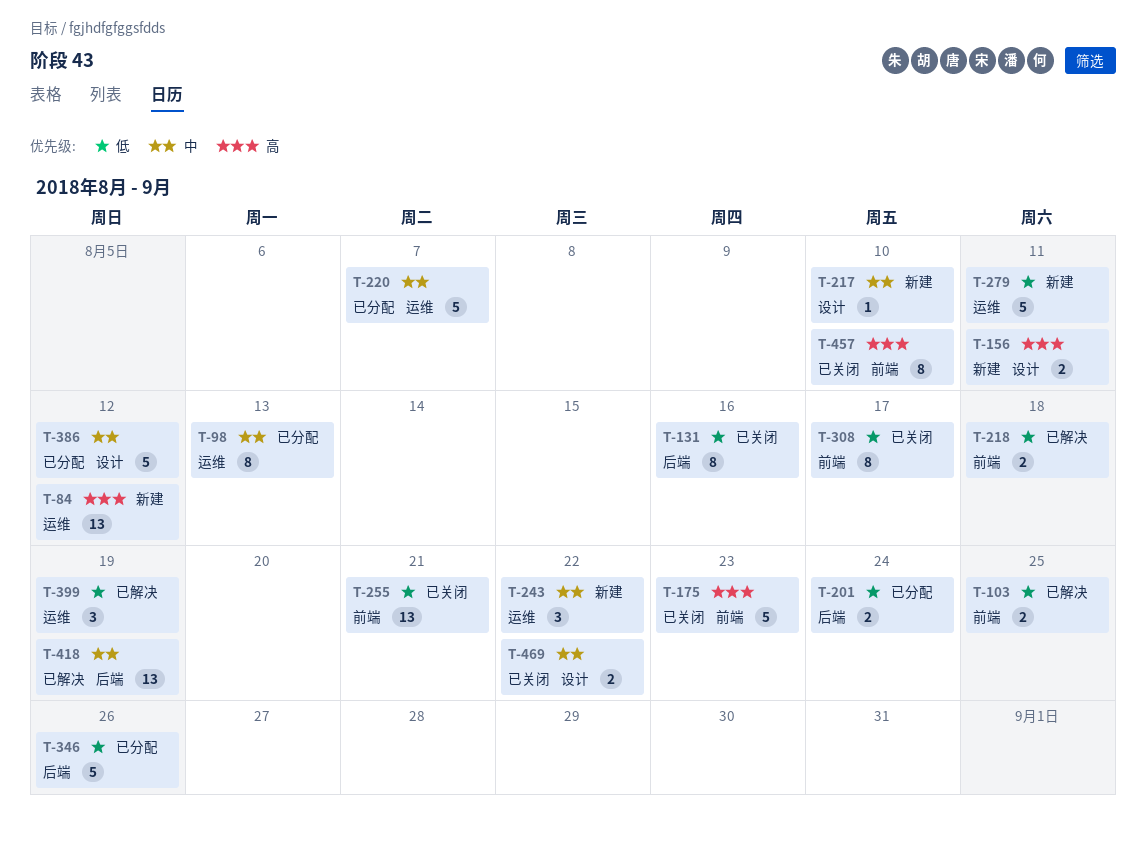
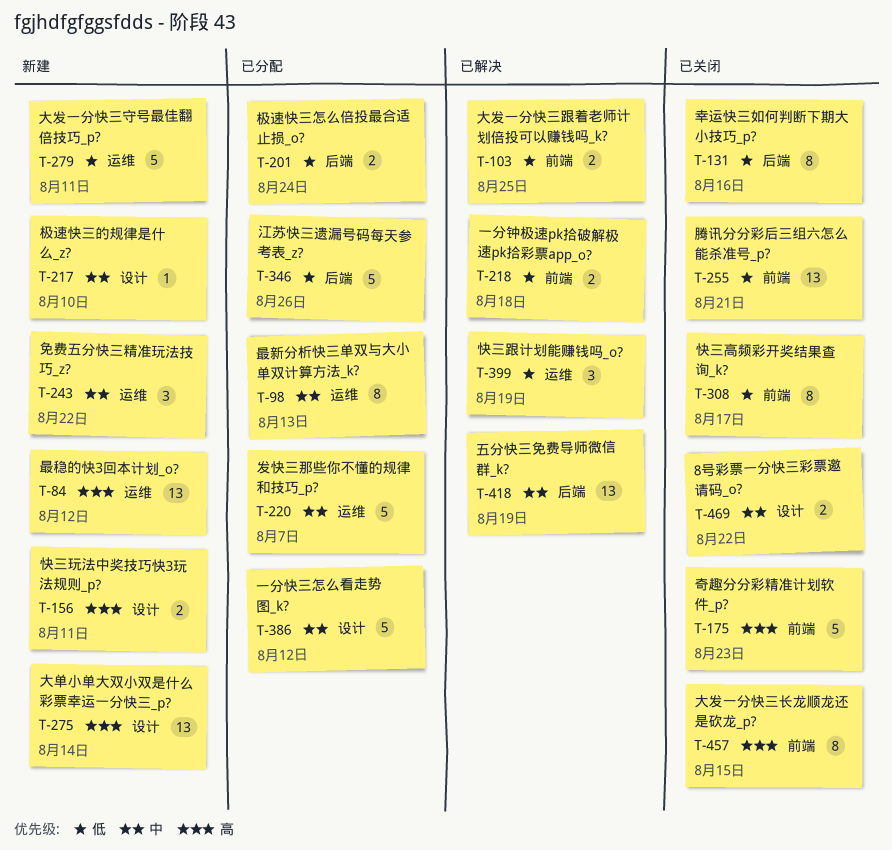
T-275: none -> present
T-457, due: Aug 10 -> Aug 15

